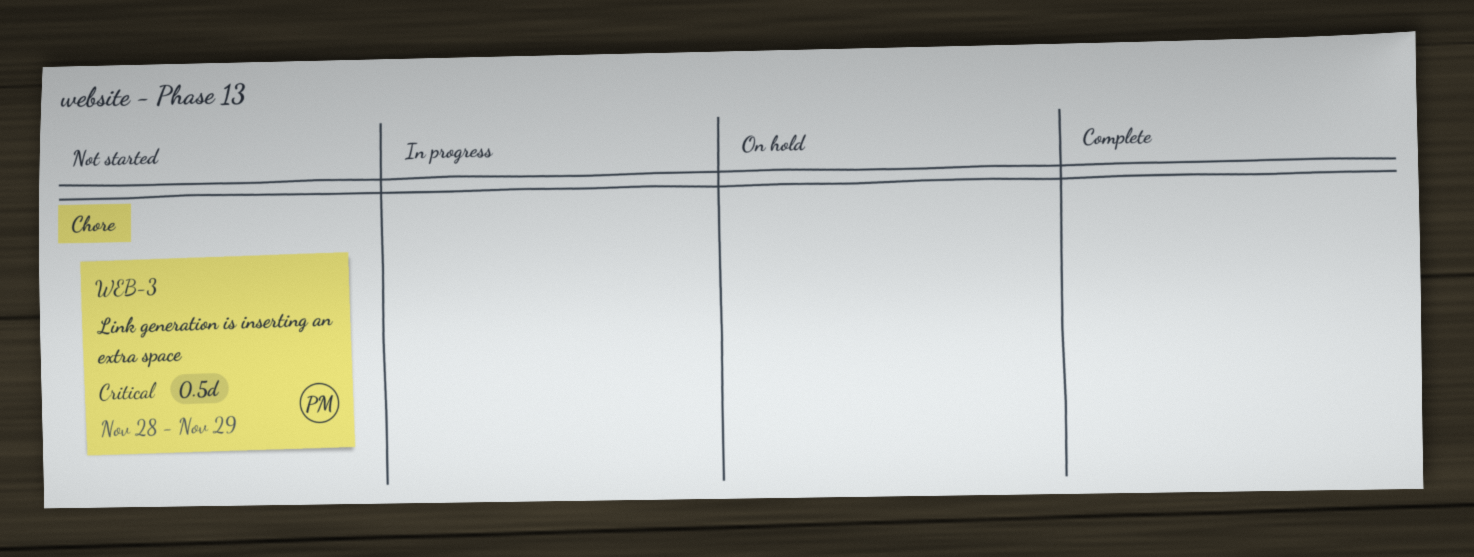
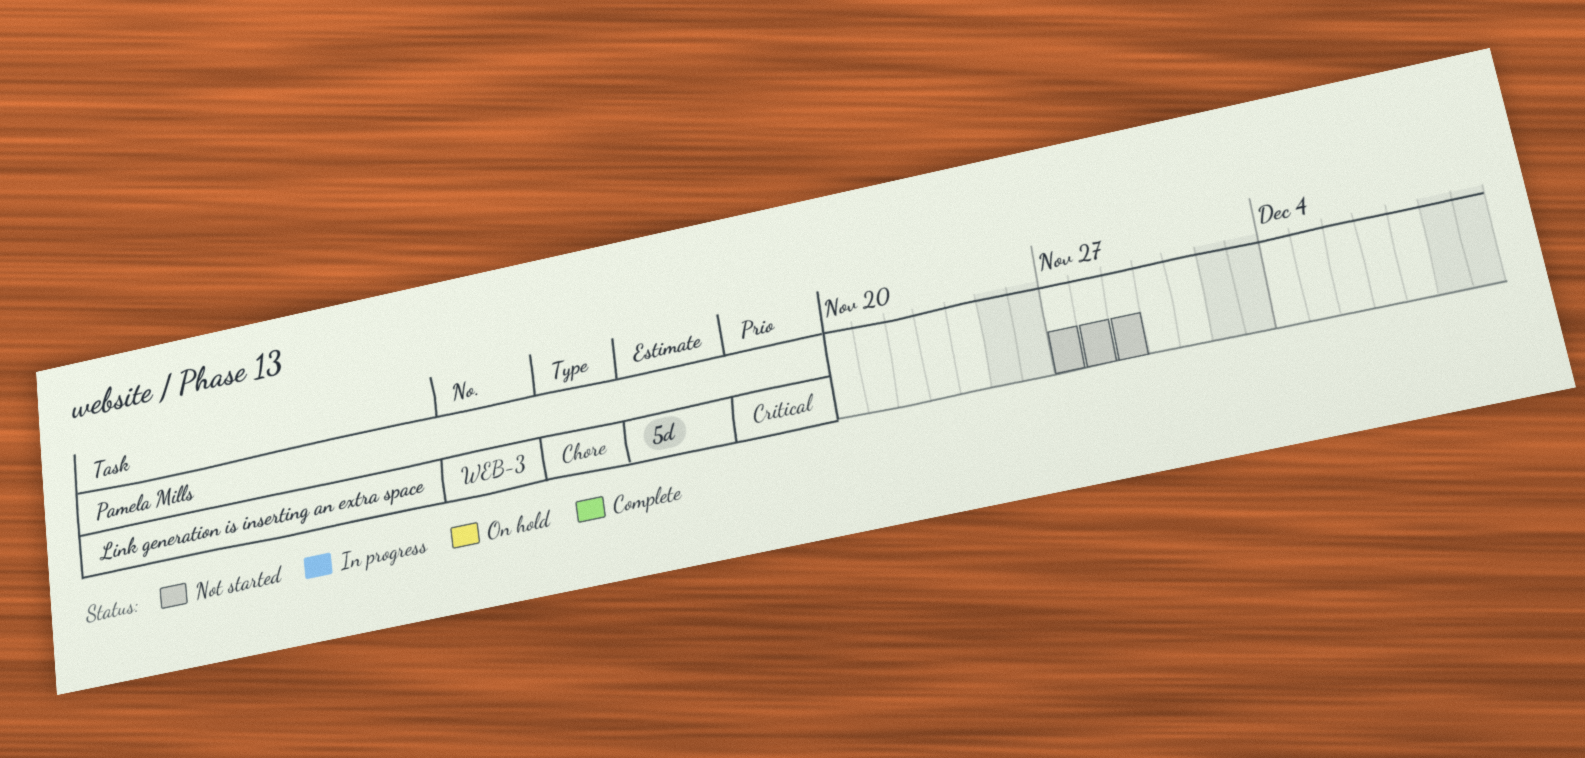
WEB-3, estimate: 0.5d -> 5d
WEB-3, start: Nov 28 -> Nov 27

